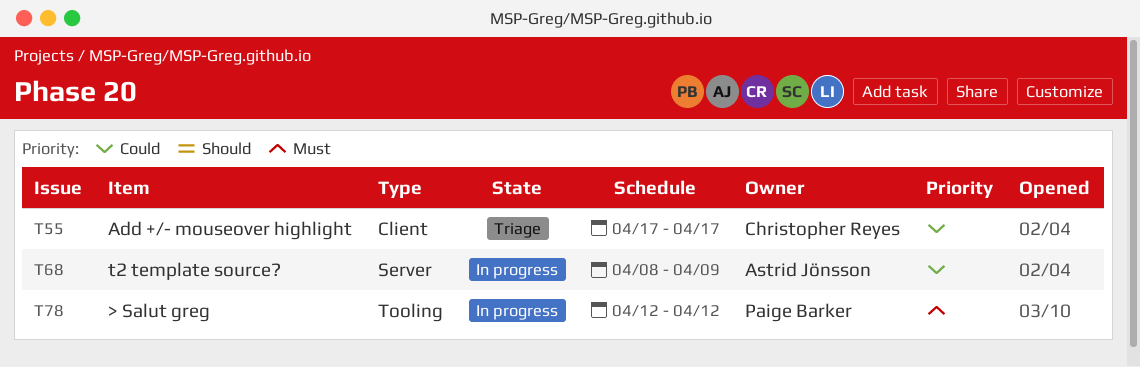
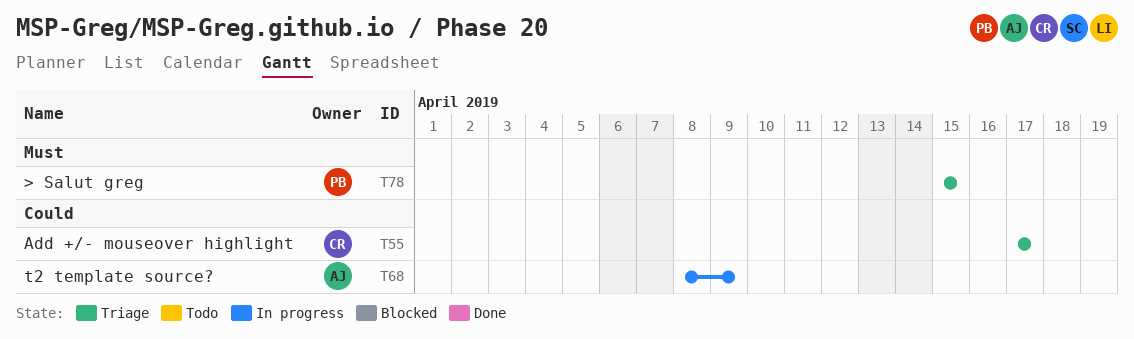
T78, status: In progress -> Triage
T78, start: Apr 12 -> Apr 15
T78, due: Apr 12 -> Apr 15

